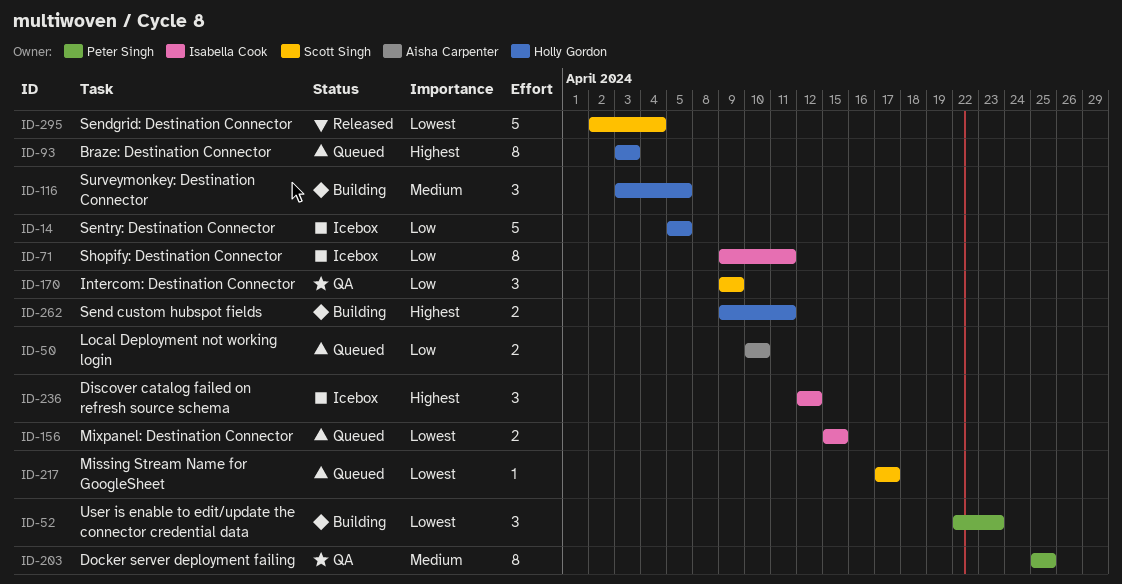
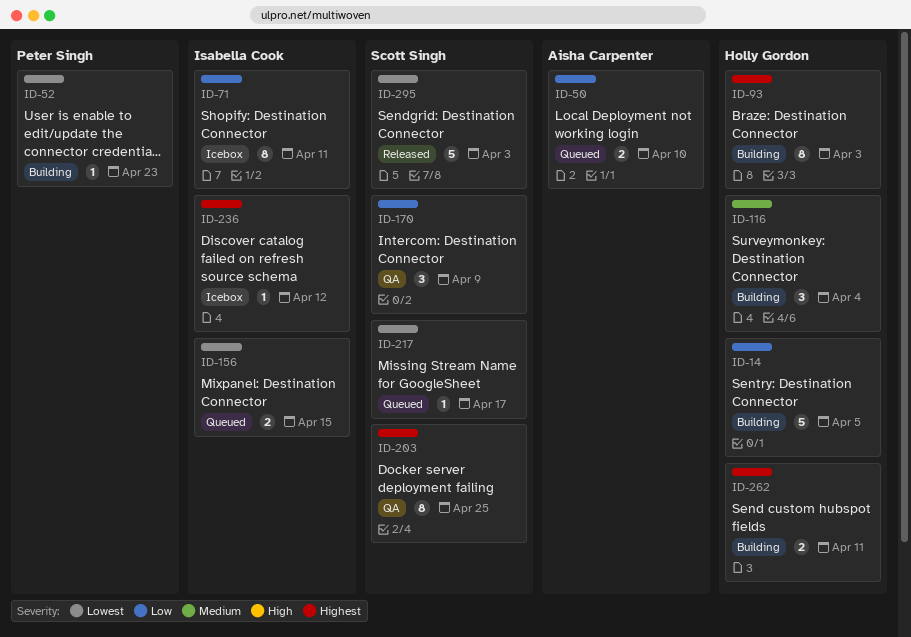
ID-14, status: Icebox -> Building
ID-52, estimate: 3 -> 1
ID-93, status: Queued -> Building
ID-116, due: Apr 5 -> Apr 4
ID-203, owner: Peter Singh -> Scott Singh
ID-203, priority: Medium -> Highest
ID-236, estimate: 3 -> 1
ID-295, due: Apr 4 -> Apr 3

